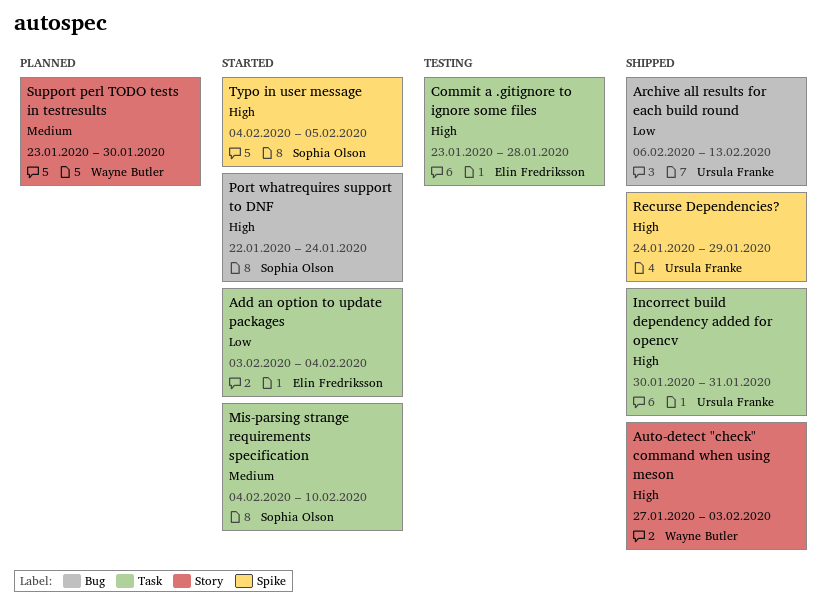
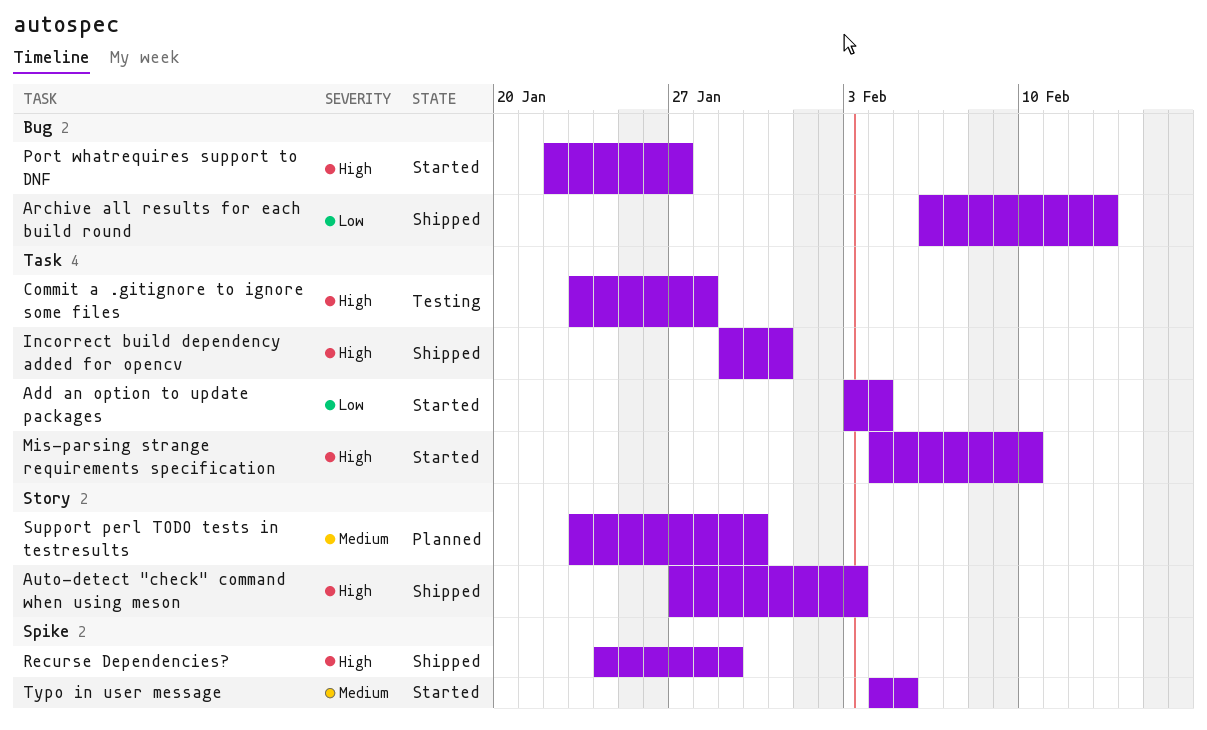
Incorrect build dependency added for opencv, start: Jan 30 -> Jan 29
Mis-parsing strange requirements specification, priority: Medium -> High
Port whatrequires support to DNF, due: Jan 24 -> Jan 27
Typo in user message, priority: High -> Medium

